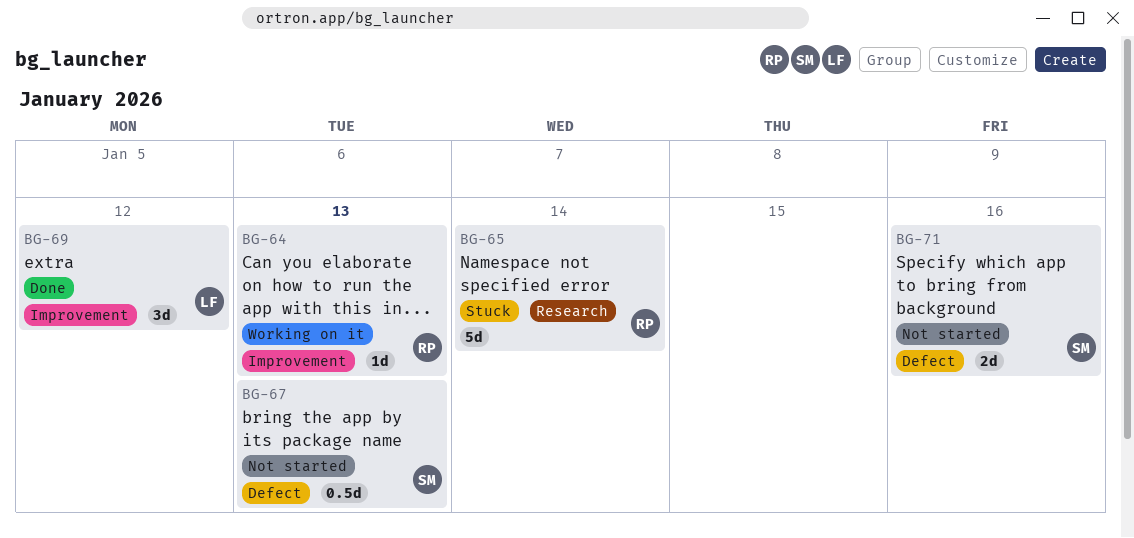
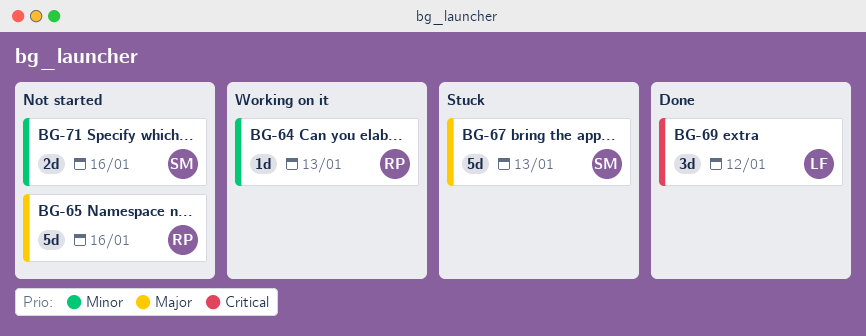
BG-65, status: Stuck -> Not started
BG-65, due: Jan 14 -> Jan 16
BG-67, status: Not started -> Stuck
BG-67, estimate: 0.5d -> 5d

